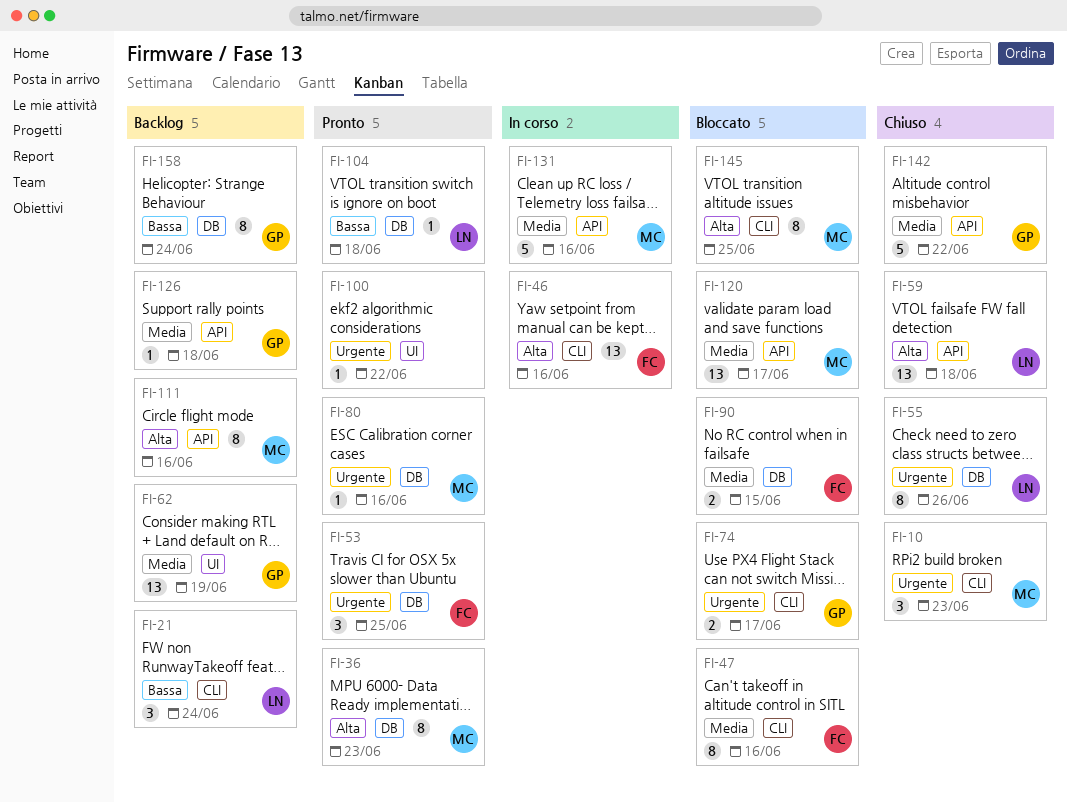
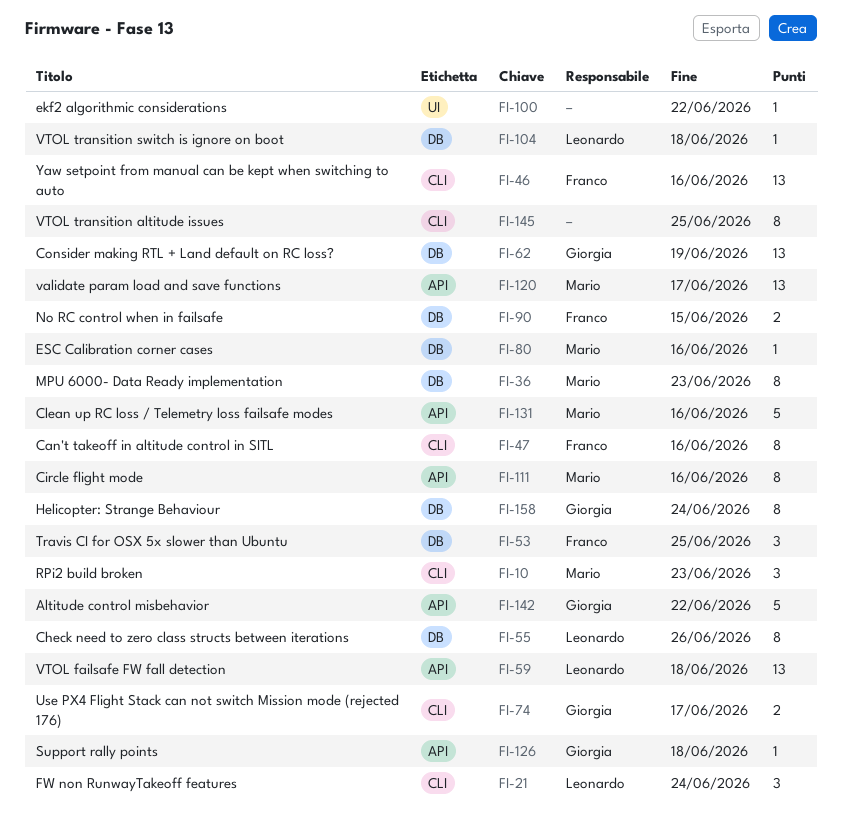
FI-62, label: UI -> DB
FI-145, owner: Mario -> none

